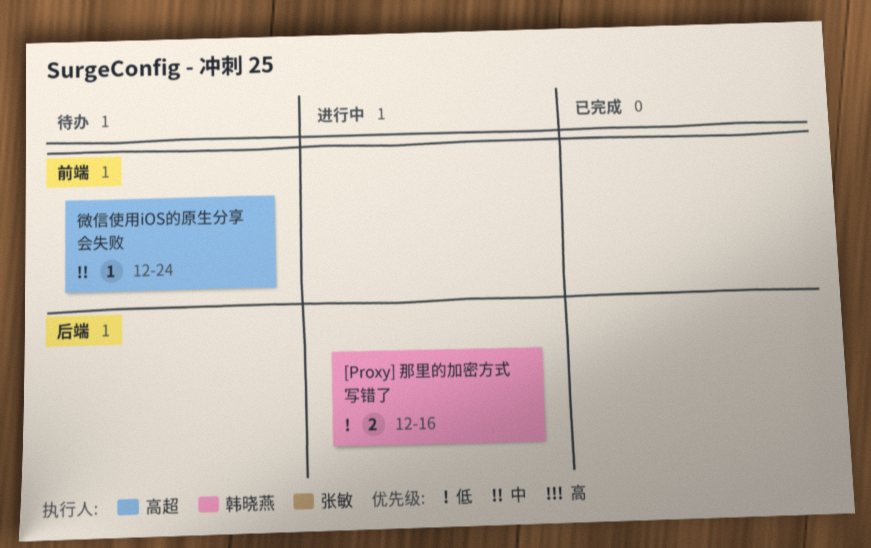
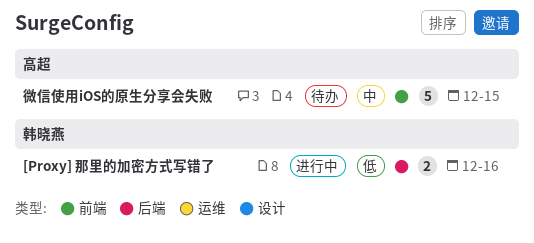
微信使用iOS的原生分享会失败, estimate: 1 -> 5
微信使用iOS的原生分享会失败, due: Dec 24 -> Dec 15

